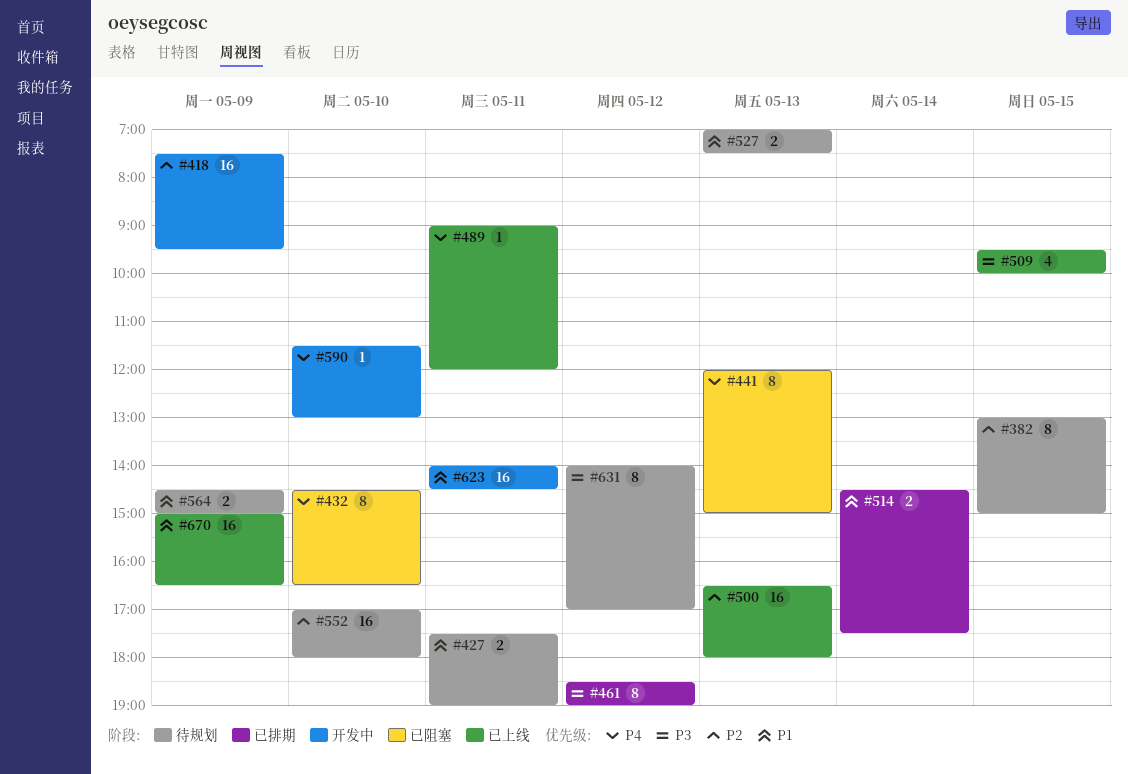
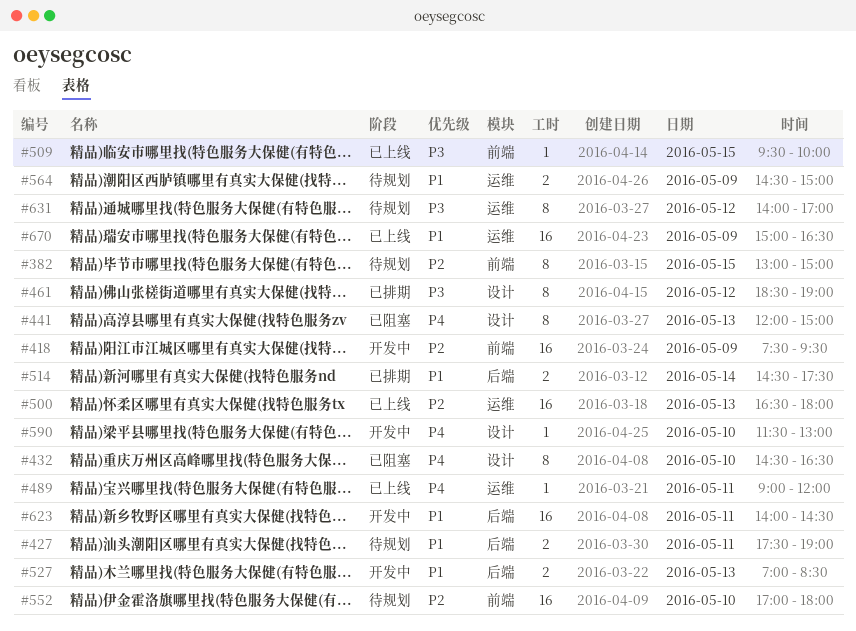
#509, estimate: 4 -> 1
#527, status: 待规划 -> 开发中
#527, ends: 07:30 -> 08:30

